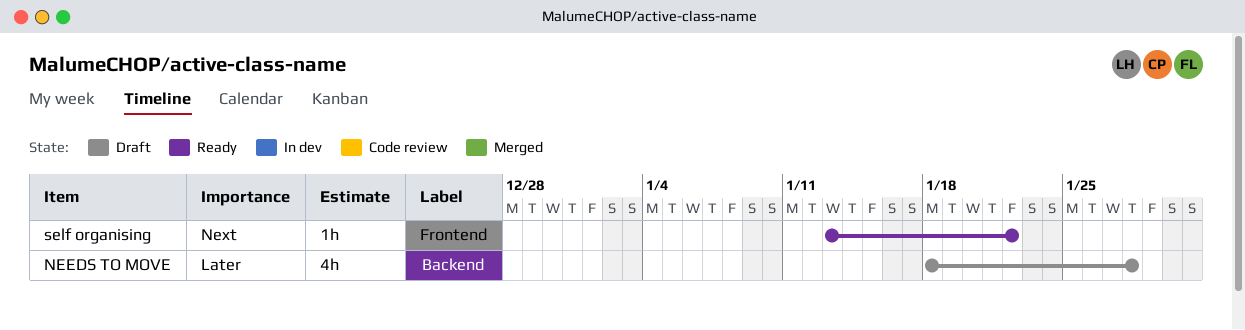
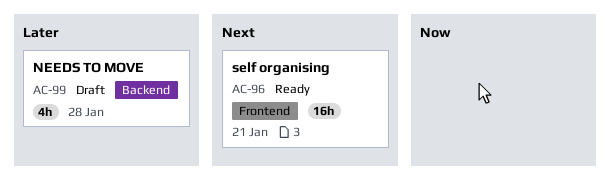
self organising, estimate: 1h -> 16h
self organising, due: Jan 22 -> Jan 21

